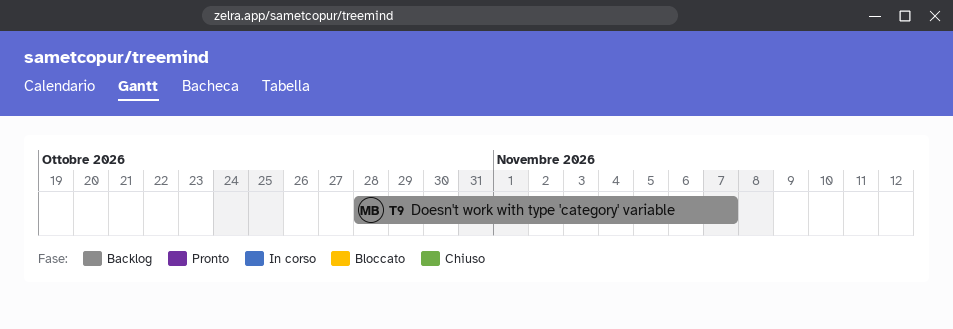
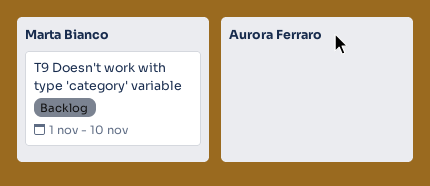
T9, start: Oct 28 -> Nov 1
T9, due: Nov 7 -> Nov 10

